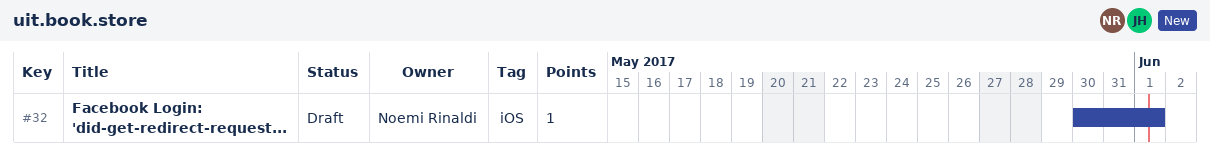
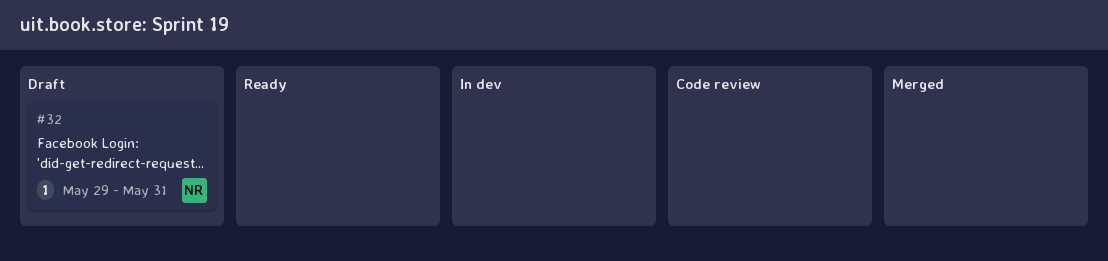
#32, start: May 30 -> May 29
#32, due: Jun 1 -> May 31

